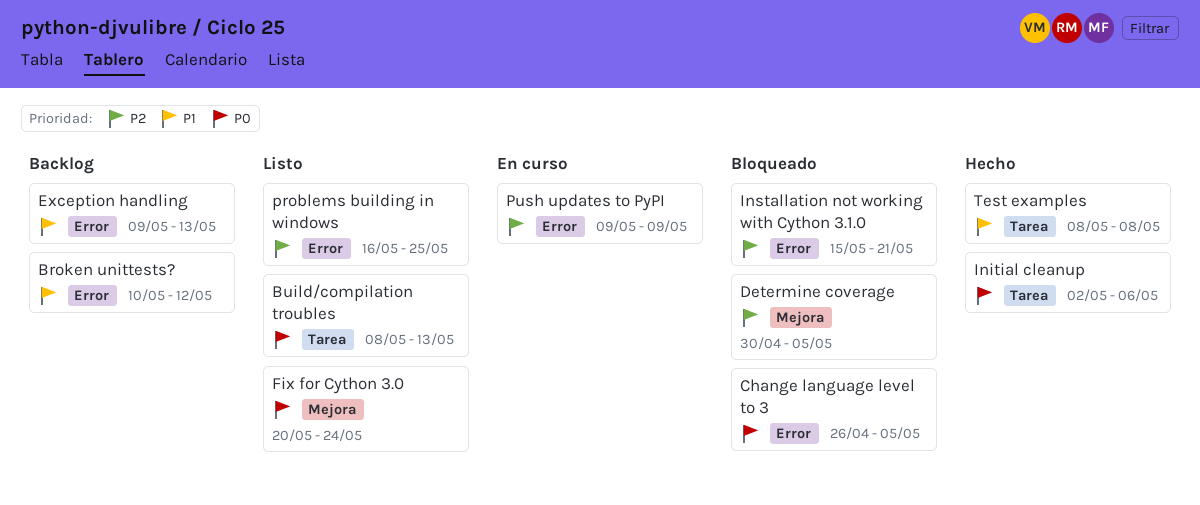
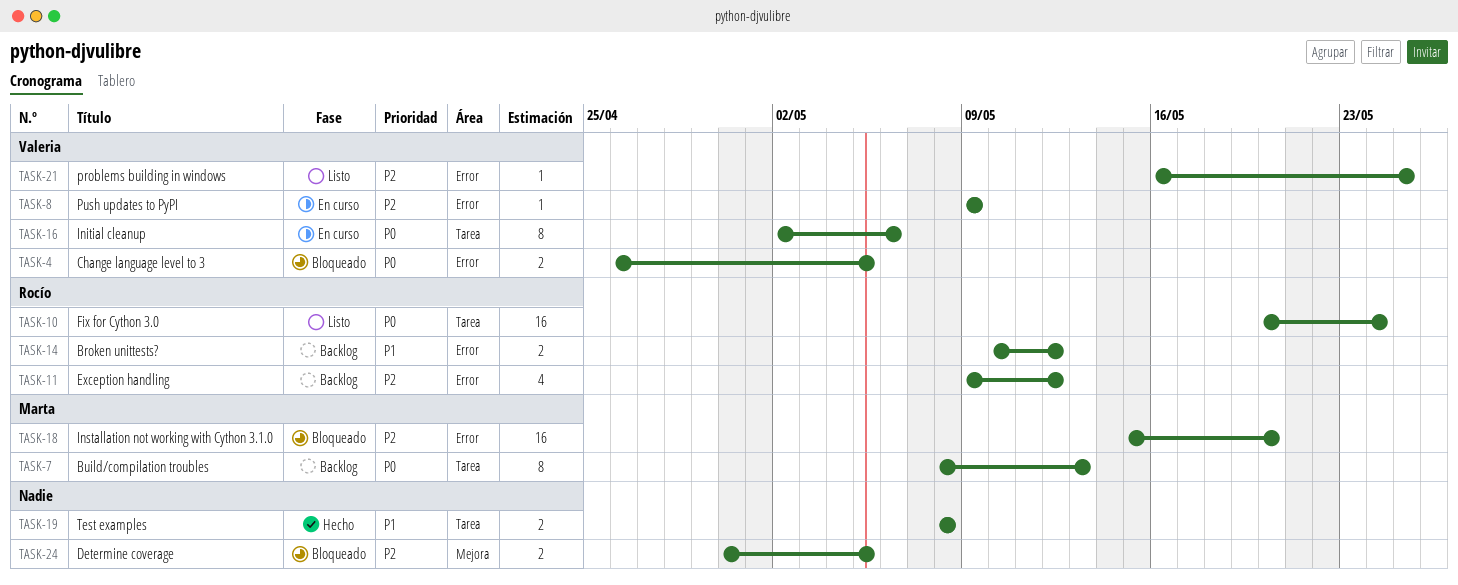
Build/compilation troubles, status: Listo -> Backlog
Exception handling, priority: P1 -> P2
Exception handling, due: May 13 -> May 12
Fix for Cython 3.0, label: Mejora -> Tarea
Initial cleanup, status: Hecho -> En curso
Installation not working with Cython 3.1.0, due: May 21 -> May 20

